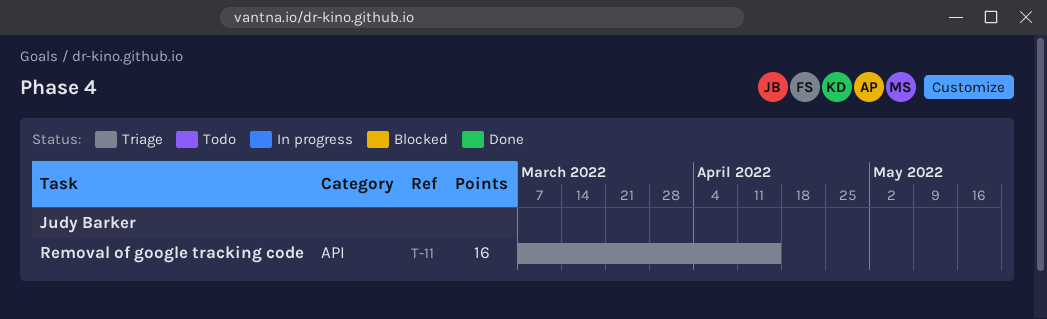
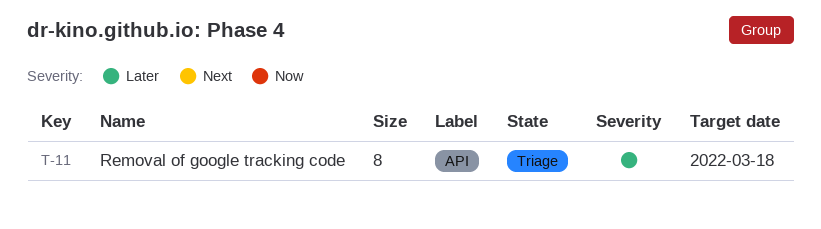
T-11, estimate: 16 -> 8
T-11, due: Apr 15 -> Mar 18

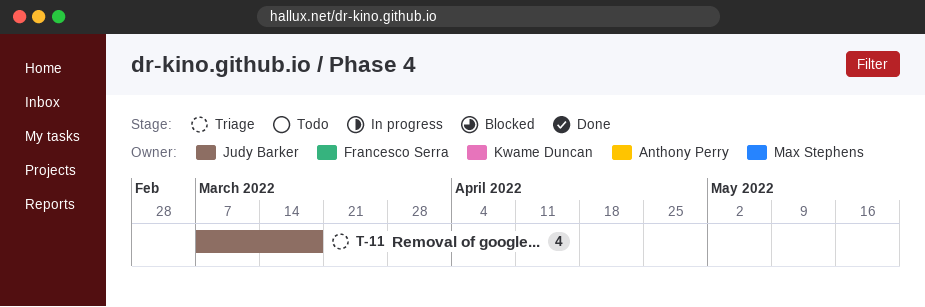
T-11, estimate: 8 -> 4

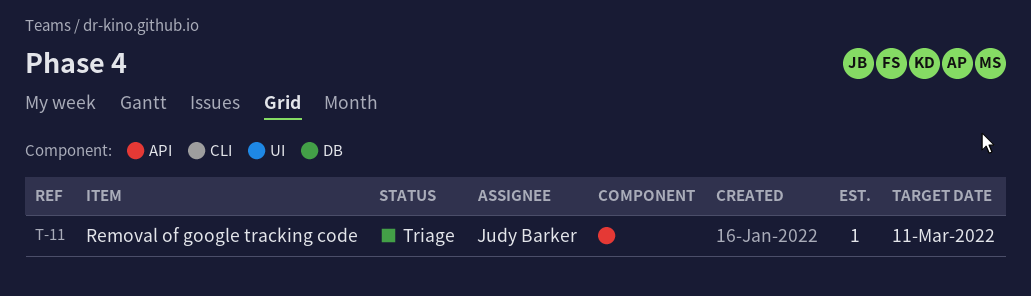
T-11, estimate: 4 -> 1
T-11, due: Mar 18 -> Mar 11

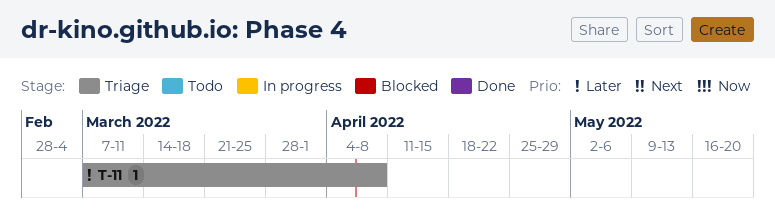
T-11, due: Mar 11 -> Apr 8

